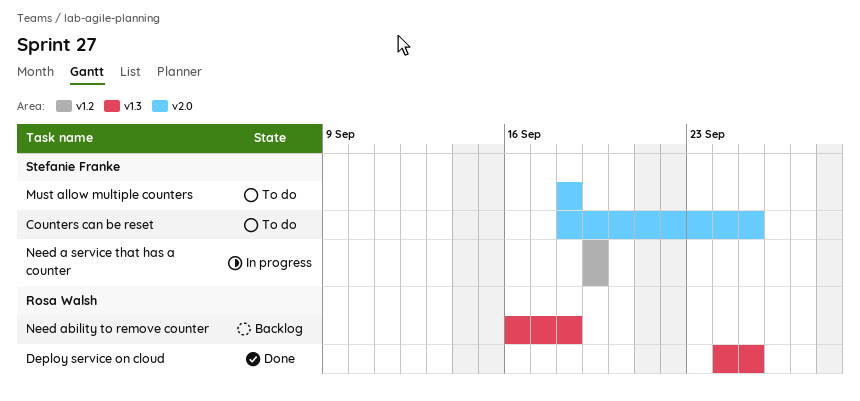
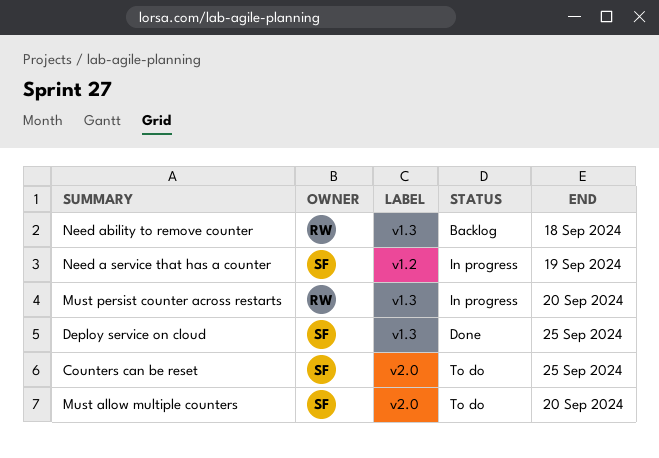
Deploy service on cloud, owner: Rosa Walsh -> Stefanie Franke
Must allow multiple counters, due: Sep 18 -> Sep 20
Must persist counter across restarts: none -> present

